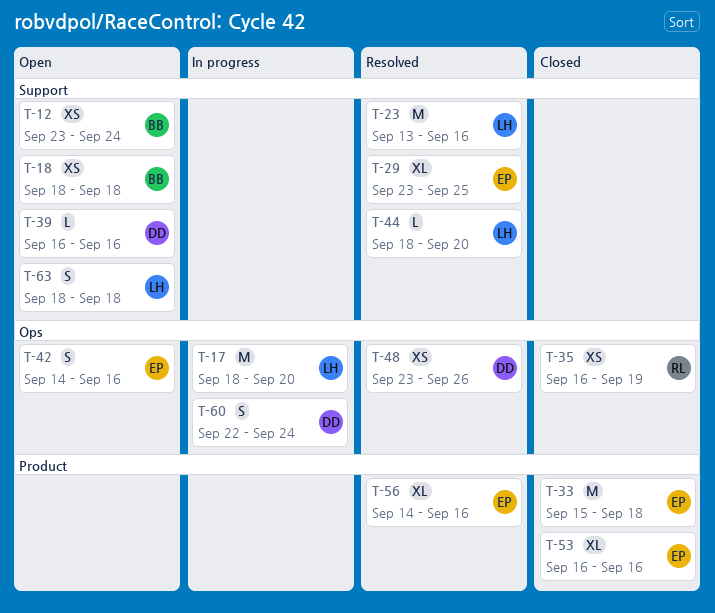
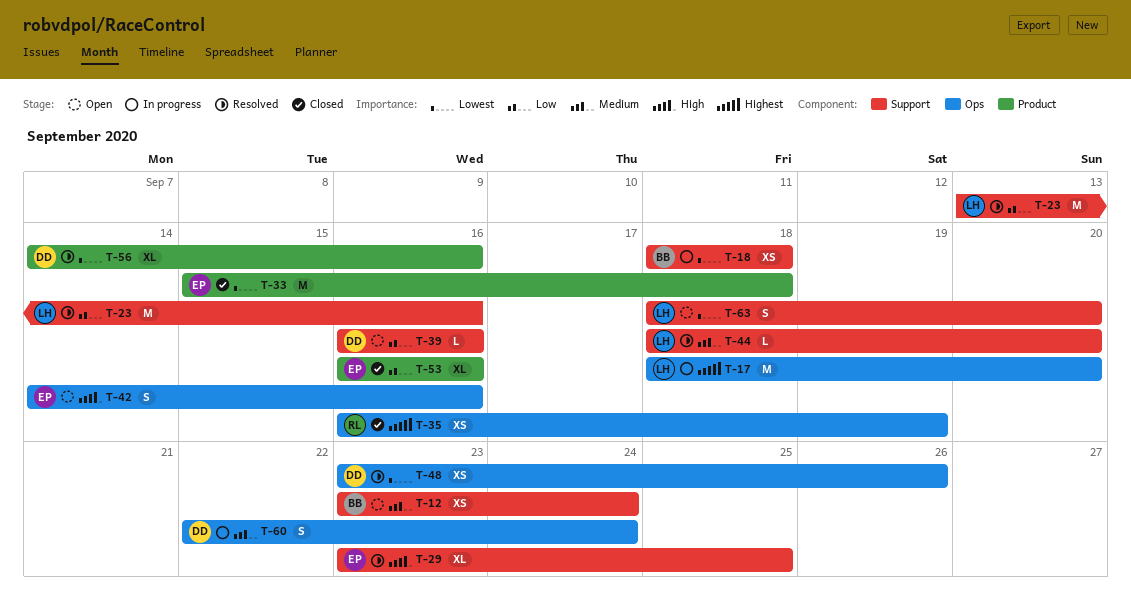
T-18, status: Open -> In progress
T-56, owner: EP -> DD
T-63, due: Sep 18 -> Sep 20

